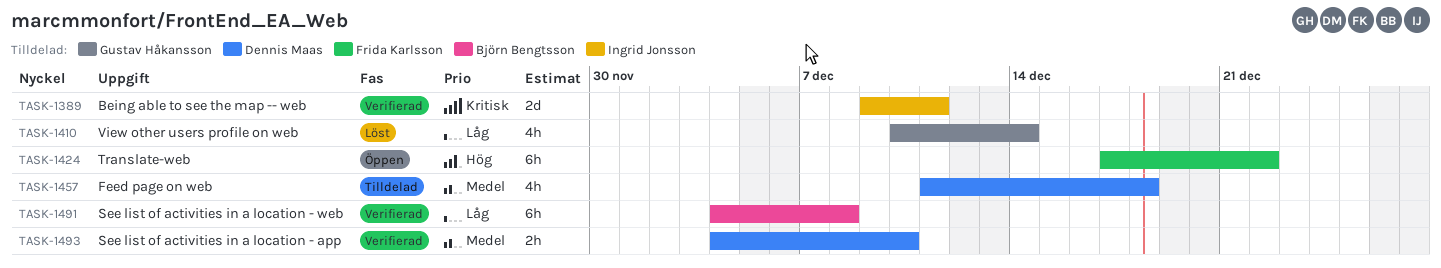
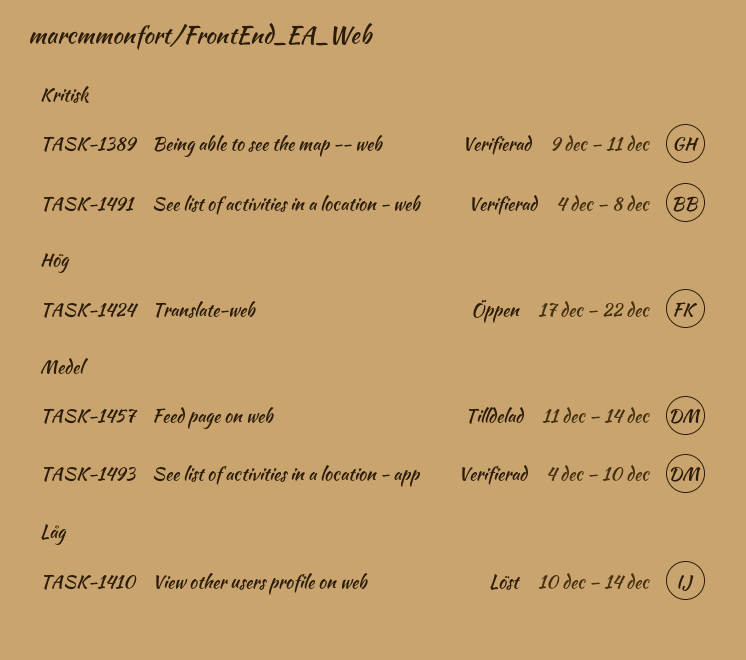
TASK-1389, owner: Ingrid Jonsson -> Gustav Håkansson
TASK-1410, owner: Gustav Håkansson -> Ingrid Jonsson
TASK-1457, due: Dec 18 -> Dec 14
TASK-1491, priority: Låg -> Kritisk

